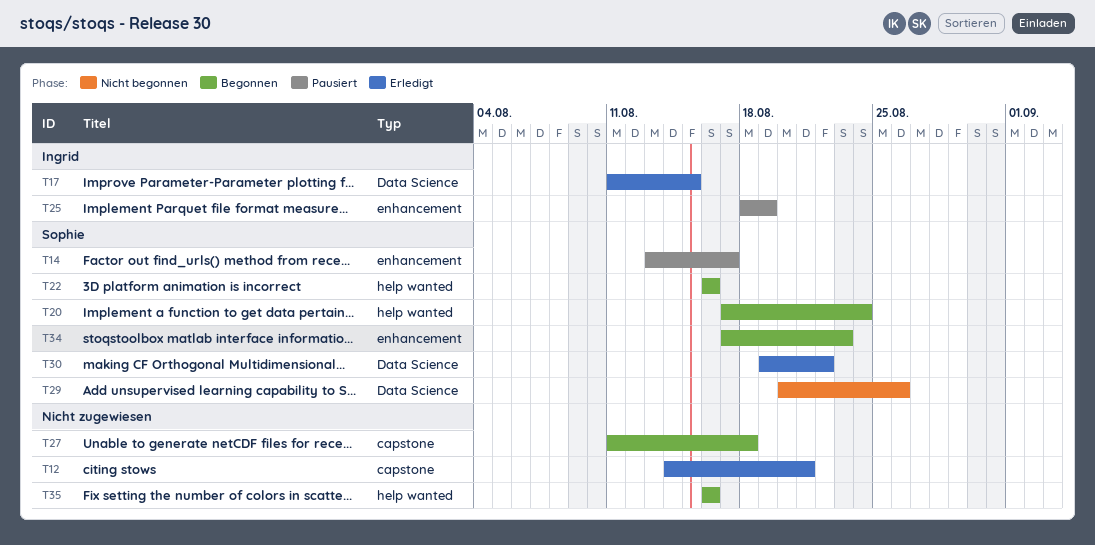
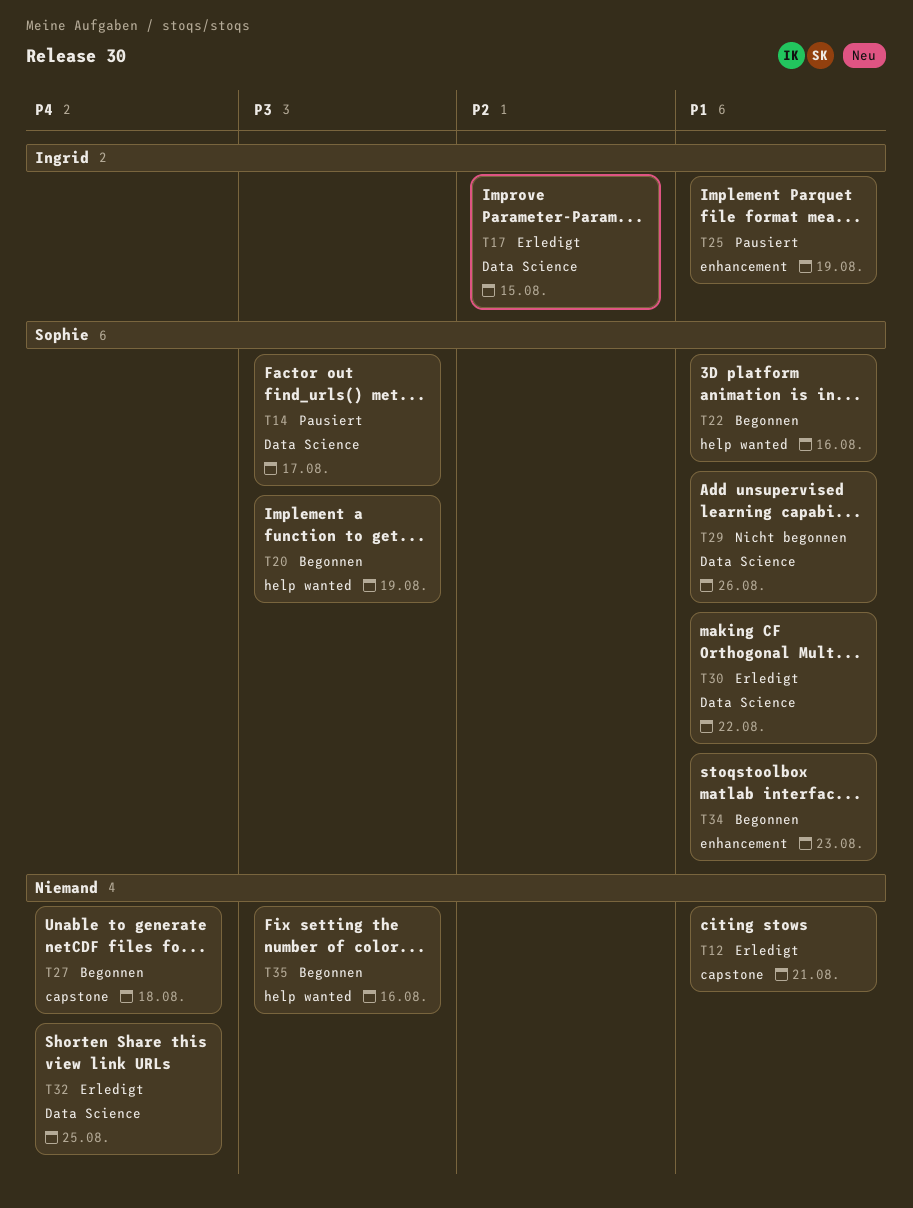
T14, label: enhancement -> Data Science
T20, due: Aug 24 -> Aug 19
T32: none -> present

